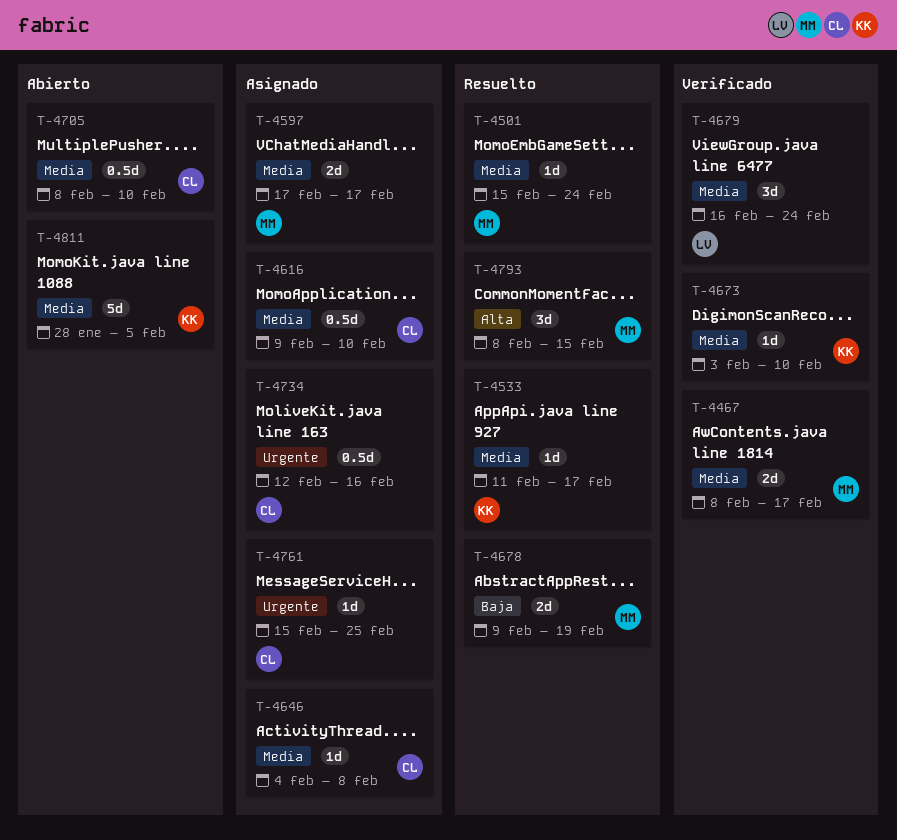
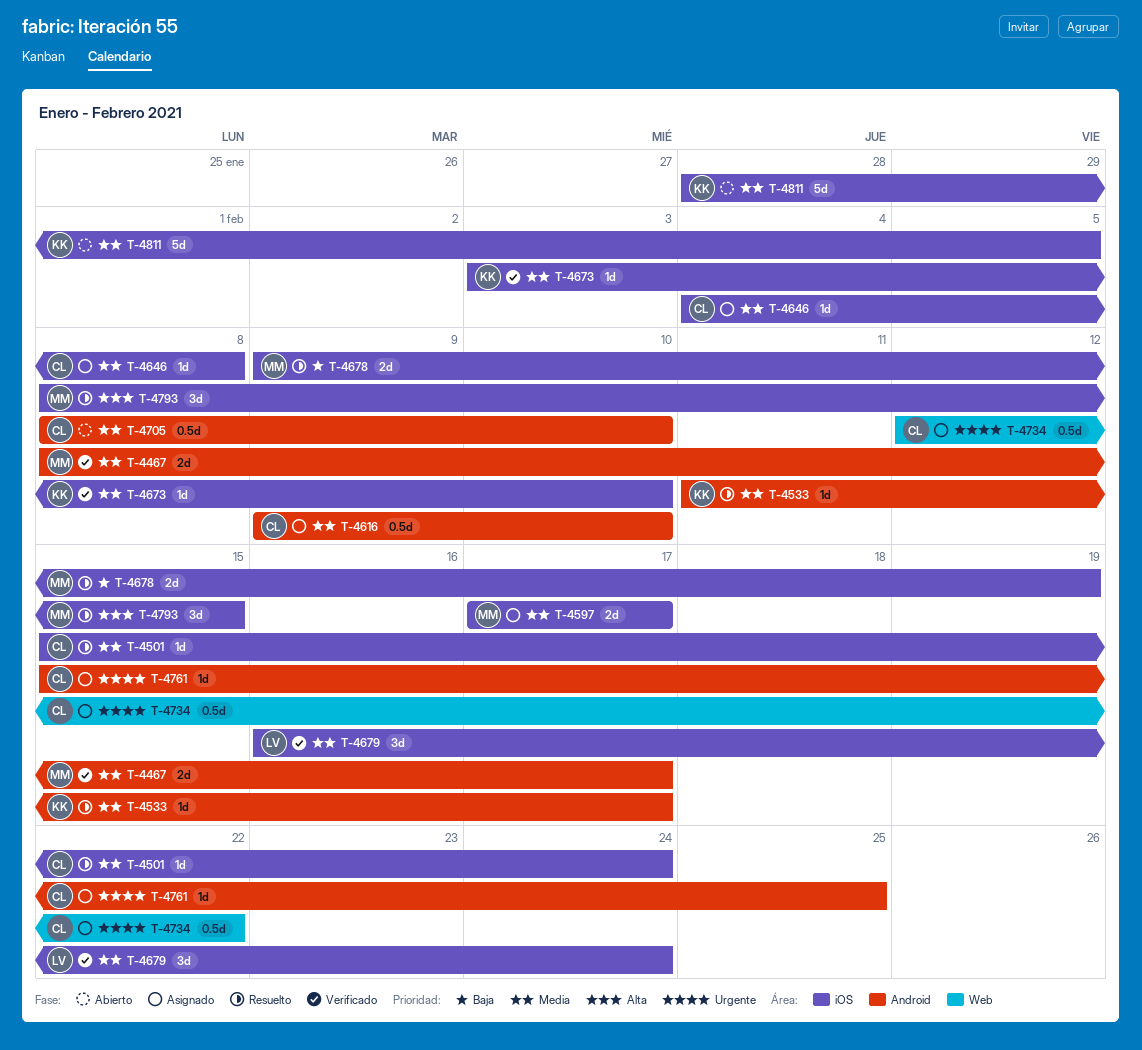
T-4501, owner: MM -> CL
T-4734, due: Feb 16 -> Feb 22

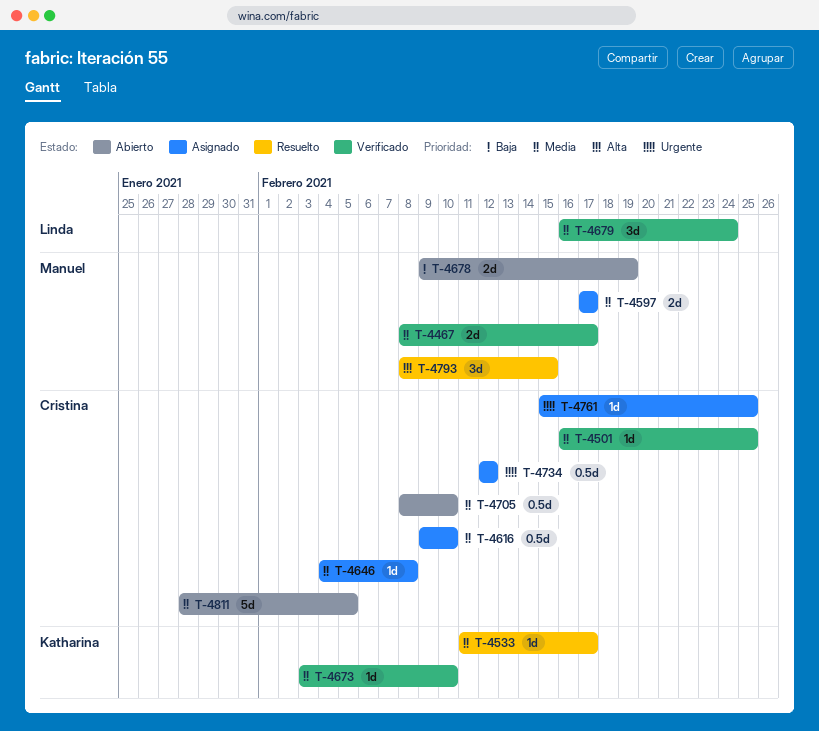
T-4501, status: Resuelto -> Verificado
T-4501, start: Feb 15 -> Feb 16
T-4501, due: Feb 24 -> Feb 25
T-4678, status: Resuelto -> Abierto
T-4734, due: Feb 22 -> Feb 12
T-4811, owner: Katharina -> Cristina

